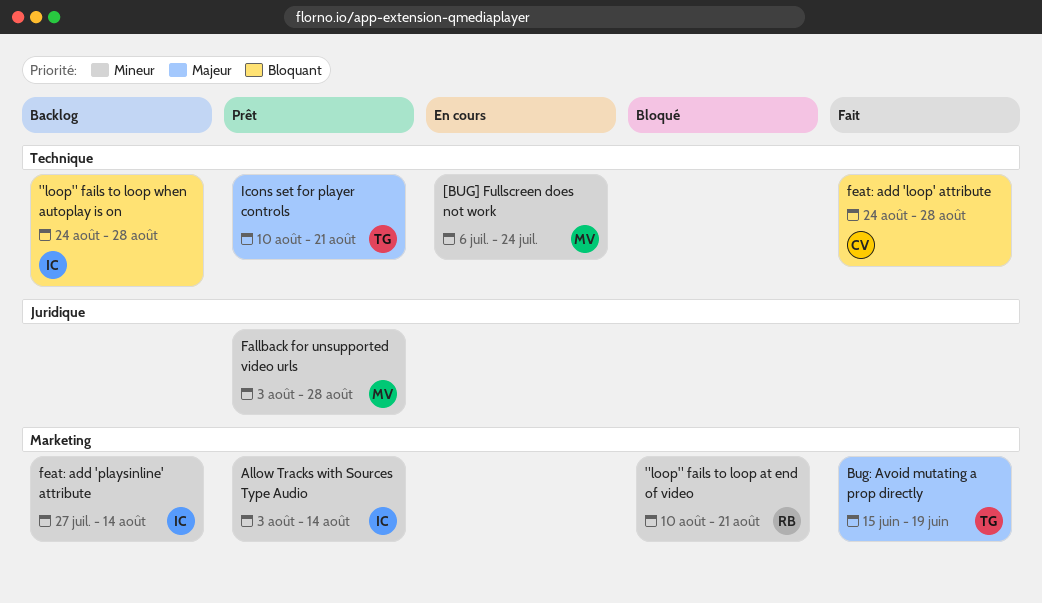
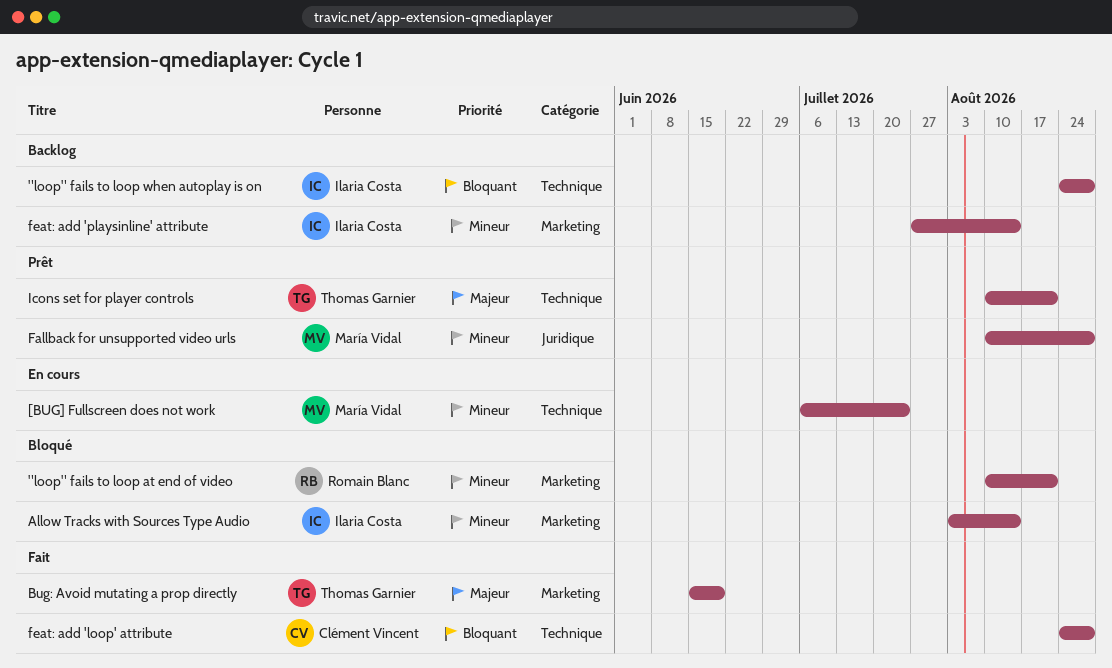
Allow Tracks with Sources Type Audio, status: Prêt -> Bloqué
Fallback for unsupported video urls, start: Aug 3 -> Aug 10

